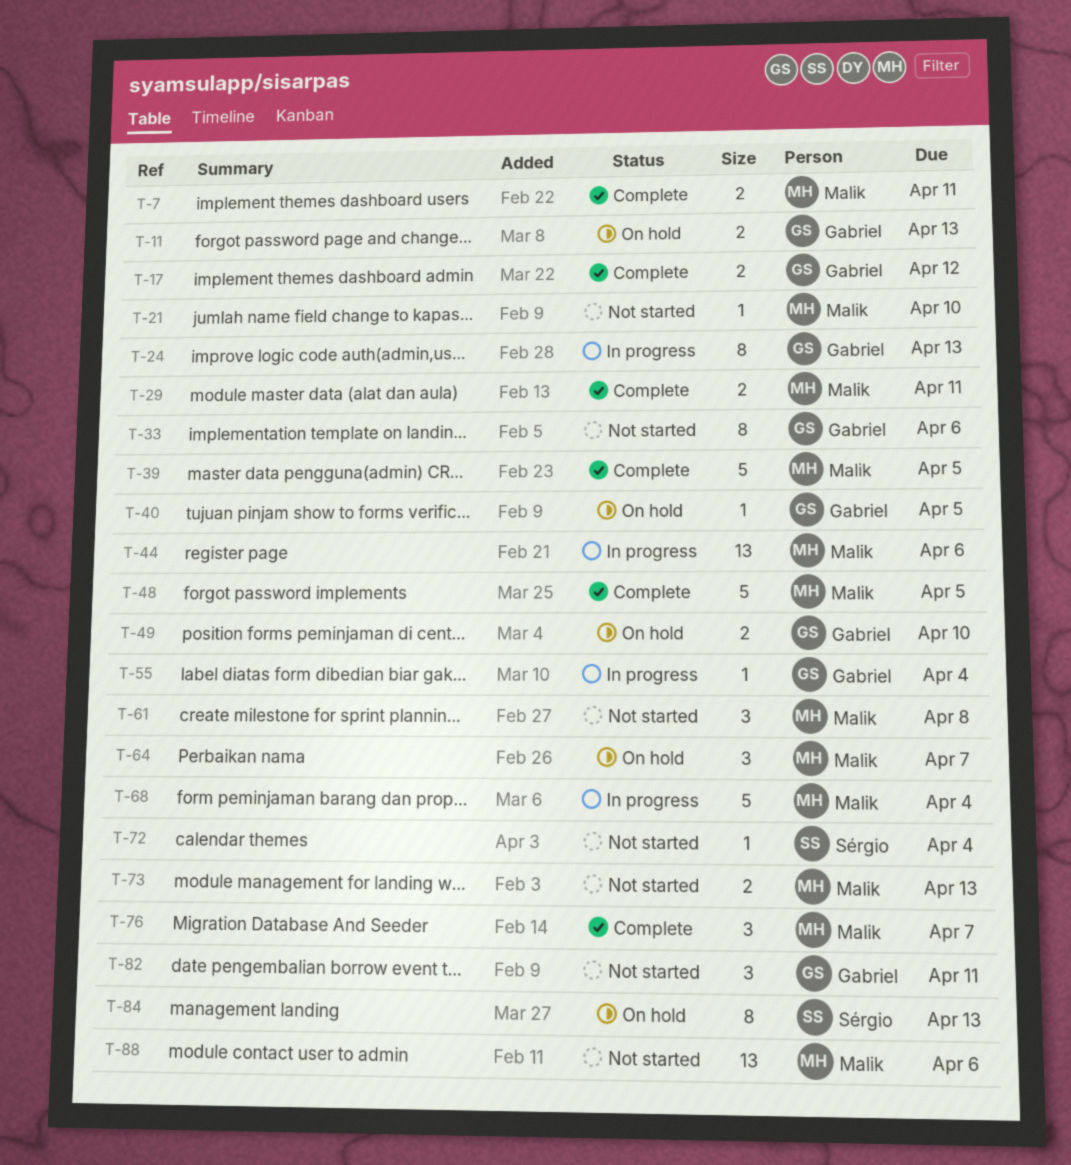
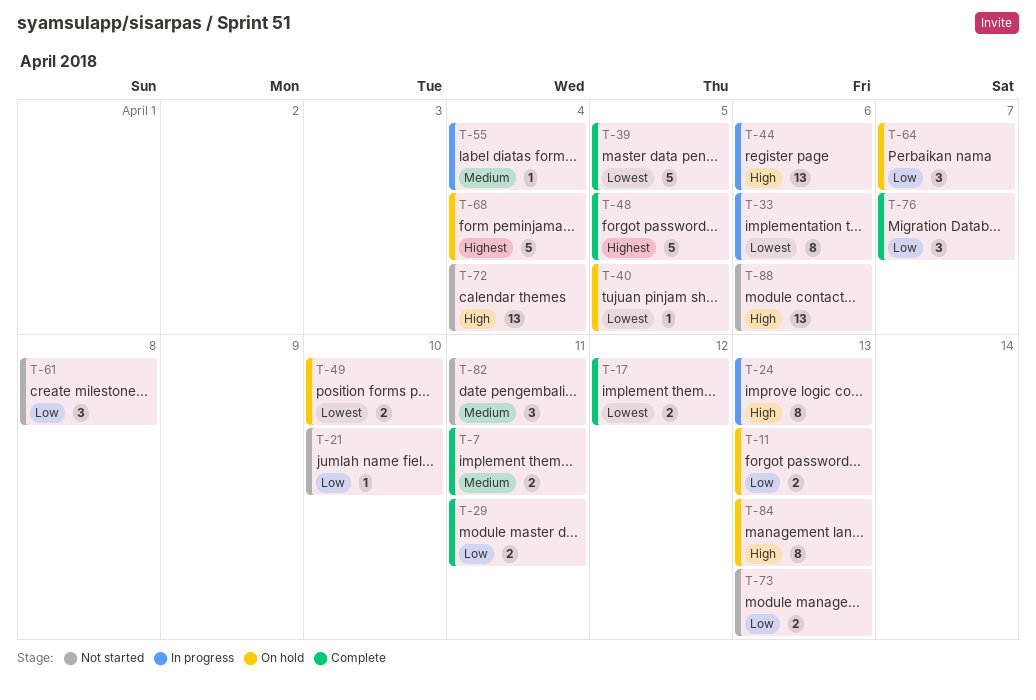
T-33, status: Not started -> In progress
T-68, status: In progress -> On hold
T-72, estimate: 1 -> 13

